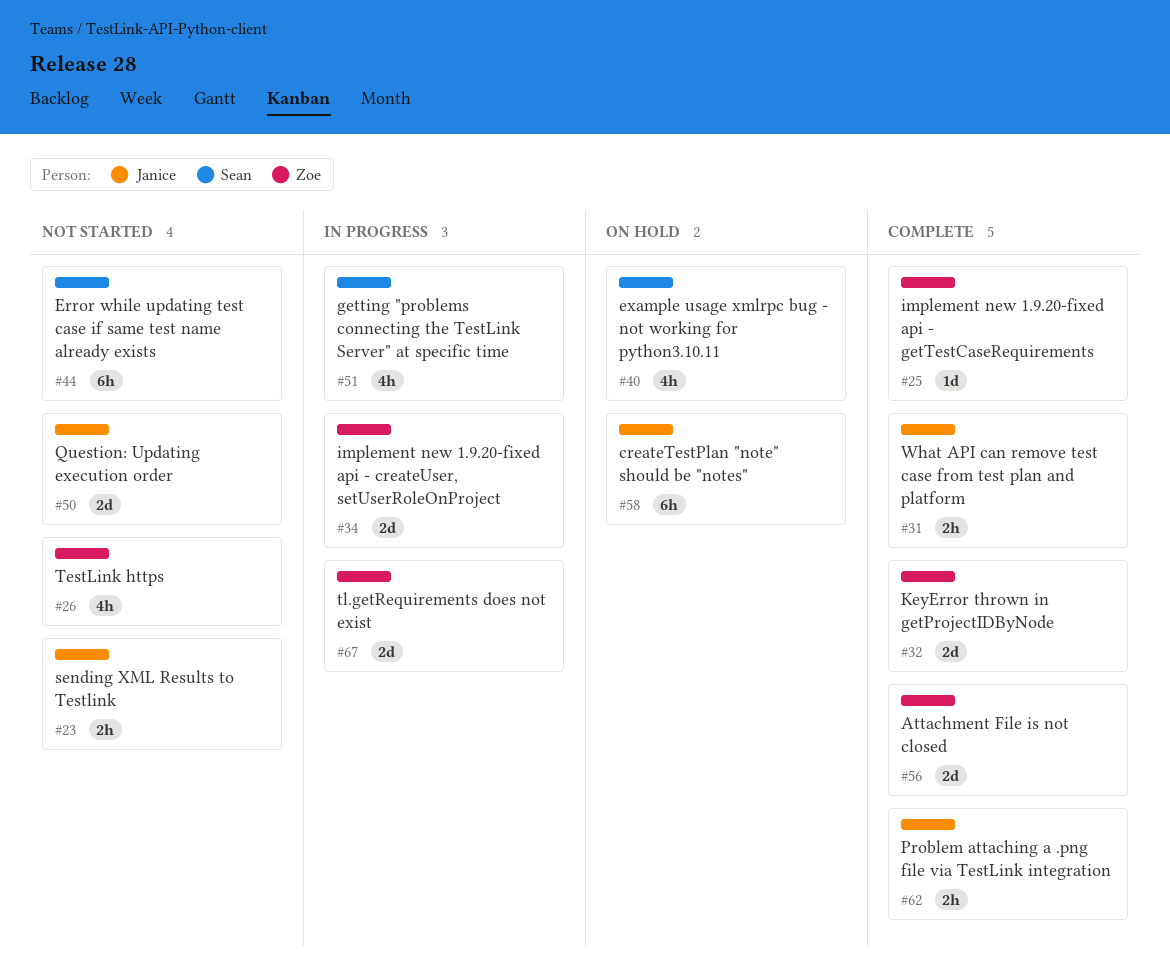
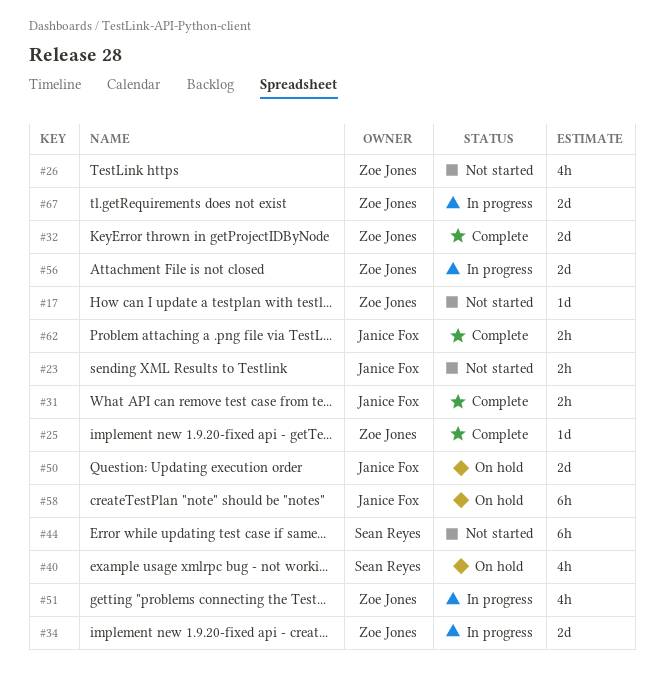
#17: none -> present
#50, status: Not started -> On hold
#51, owner: Sean Reyes -> Zoe Jones
#56, status: Complete -> In progress

